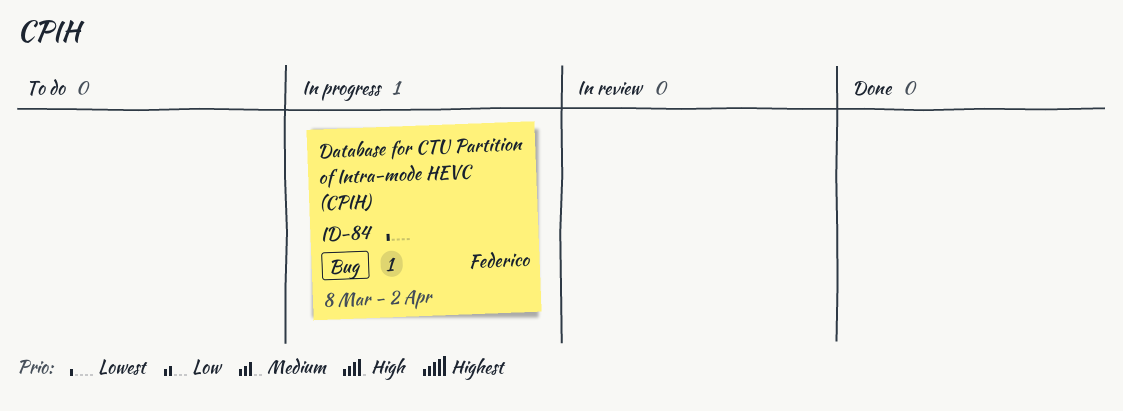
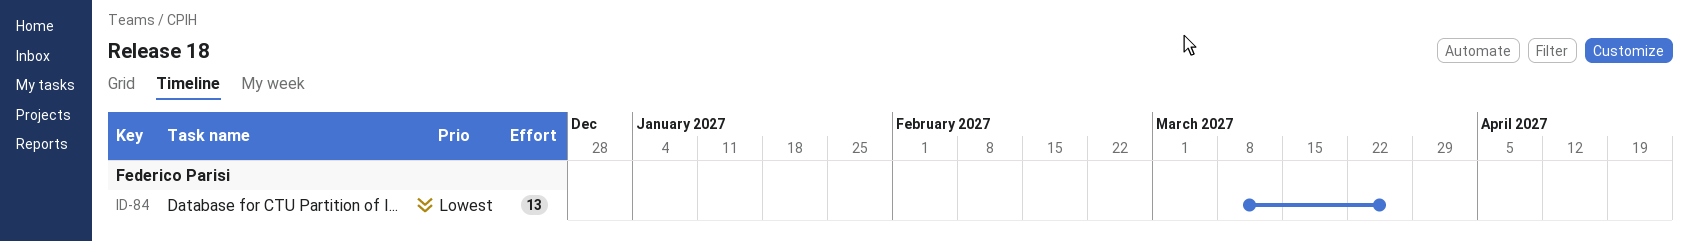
ID-84, estimate: 1 -> 13
ID-84, due: Apr 2 -> Mar 26

